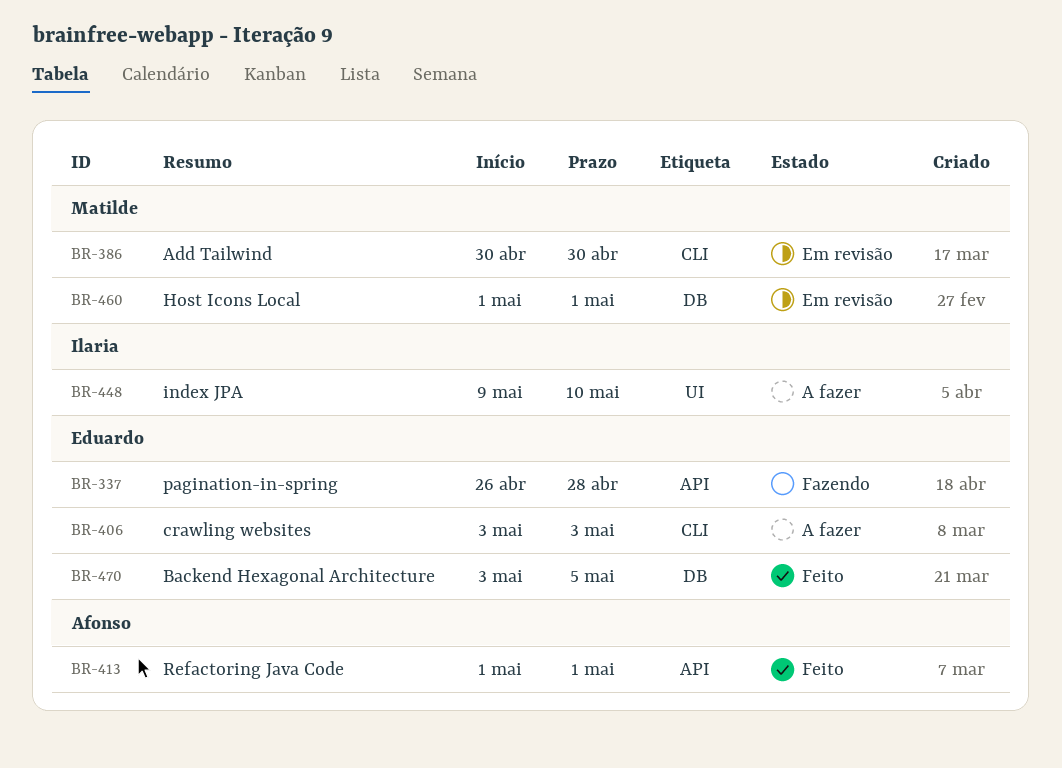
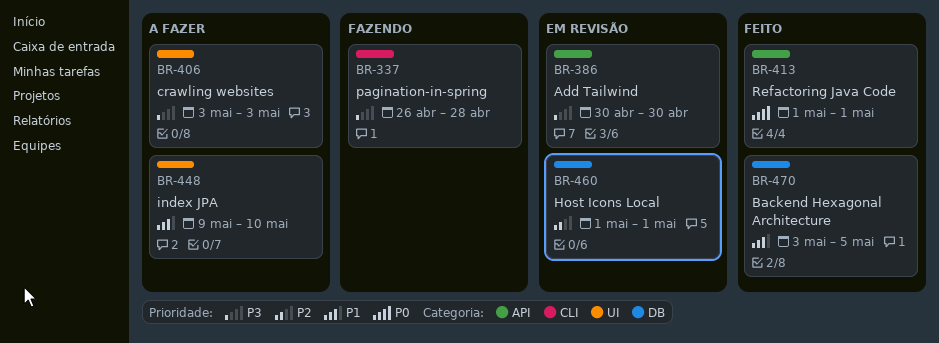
BR-337, label: API -> CLI
BR-386, label: CLI -> API
BR-406, label: CLI -> UI

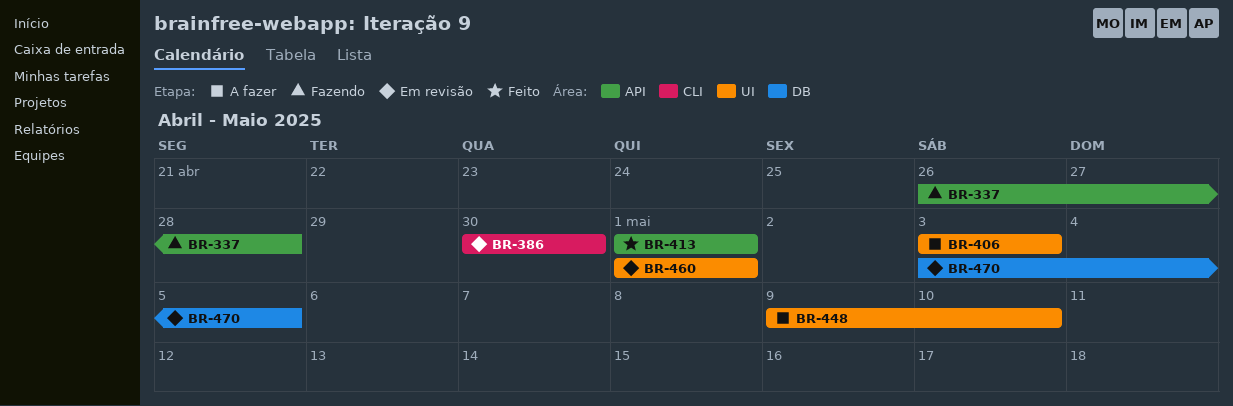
BR-337, label: CLI -> API
BR-386, label: API -> CLI
BR-460, label: DB -> UI
BR-470, status: Feito -> Em revisão

